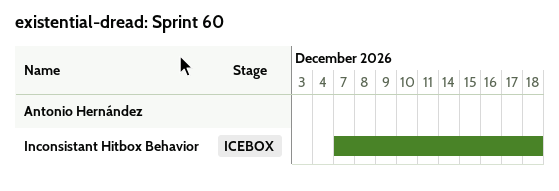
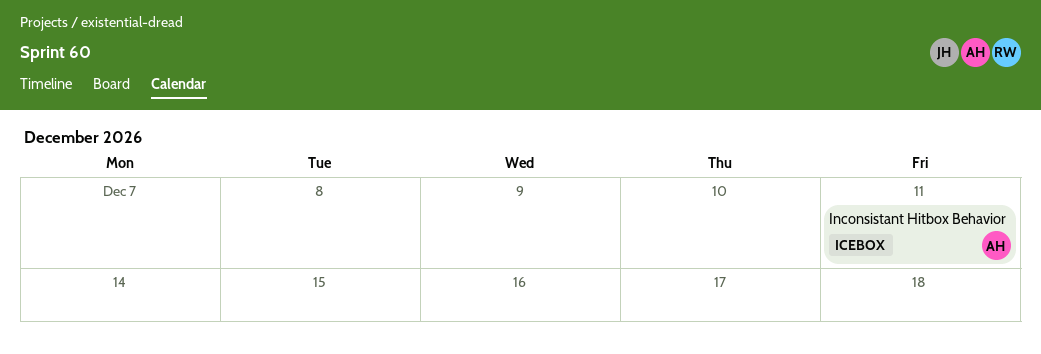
Inconsistant Hitbox Behavior, due: Dec 18 -> Dec 11

